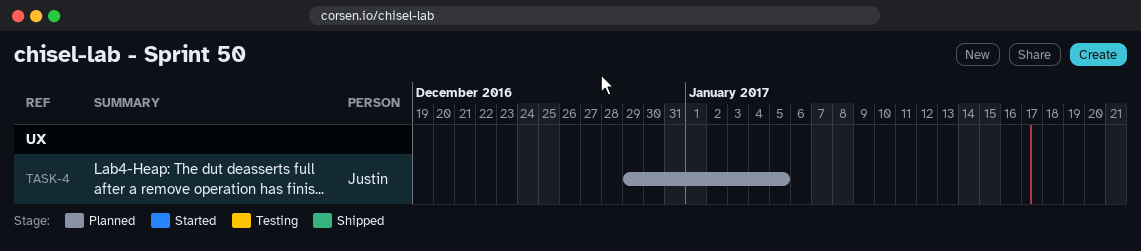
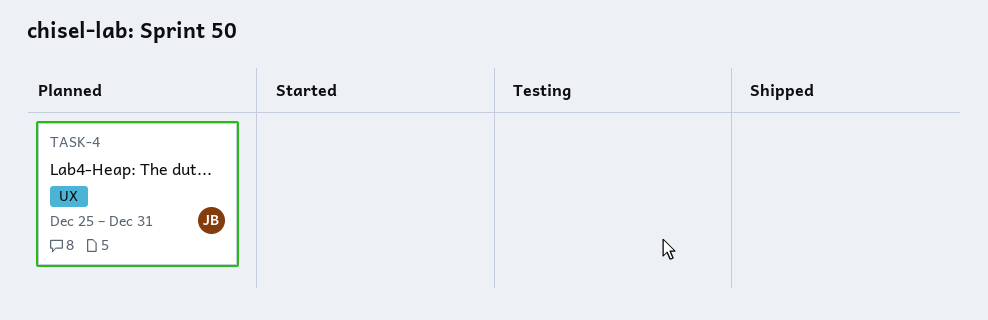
TASK-4, start: Dec 29 -> Dec 25
TASK-4, due: Jan 5 -> Dec 31

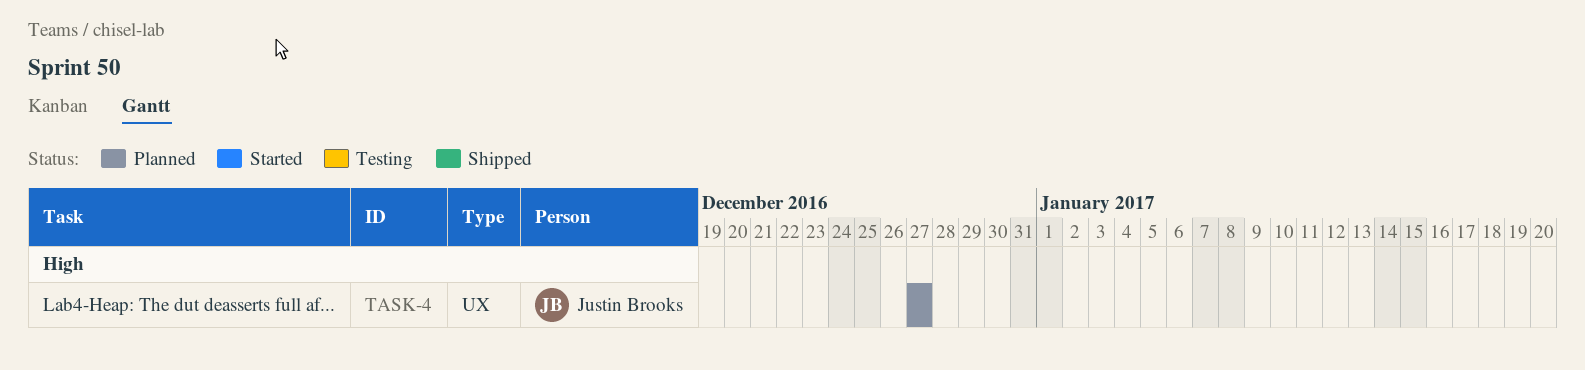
TASK-4, start: Dec 25 -> Dec 27
TASK-4, due: Dec 31 -> Dec 27

